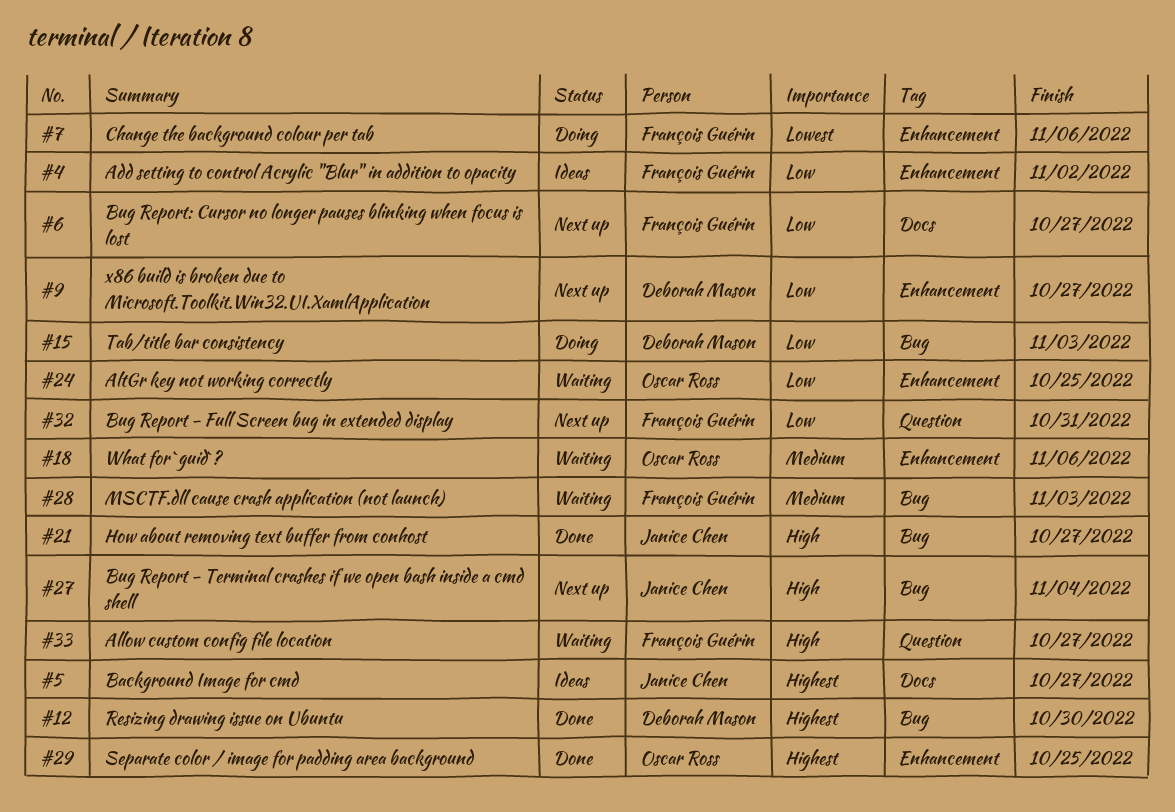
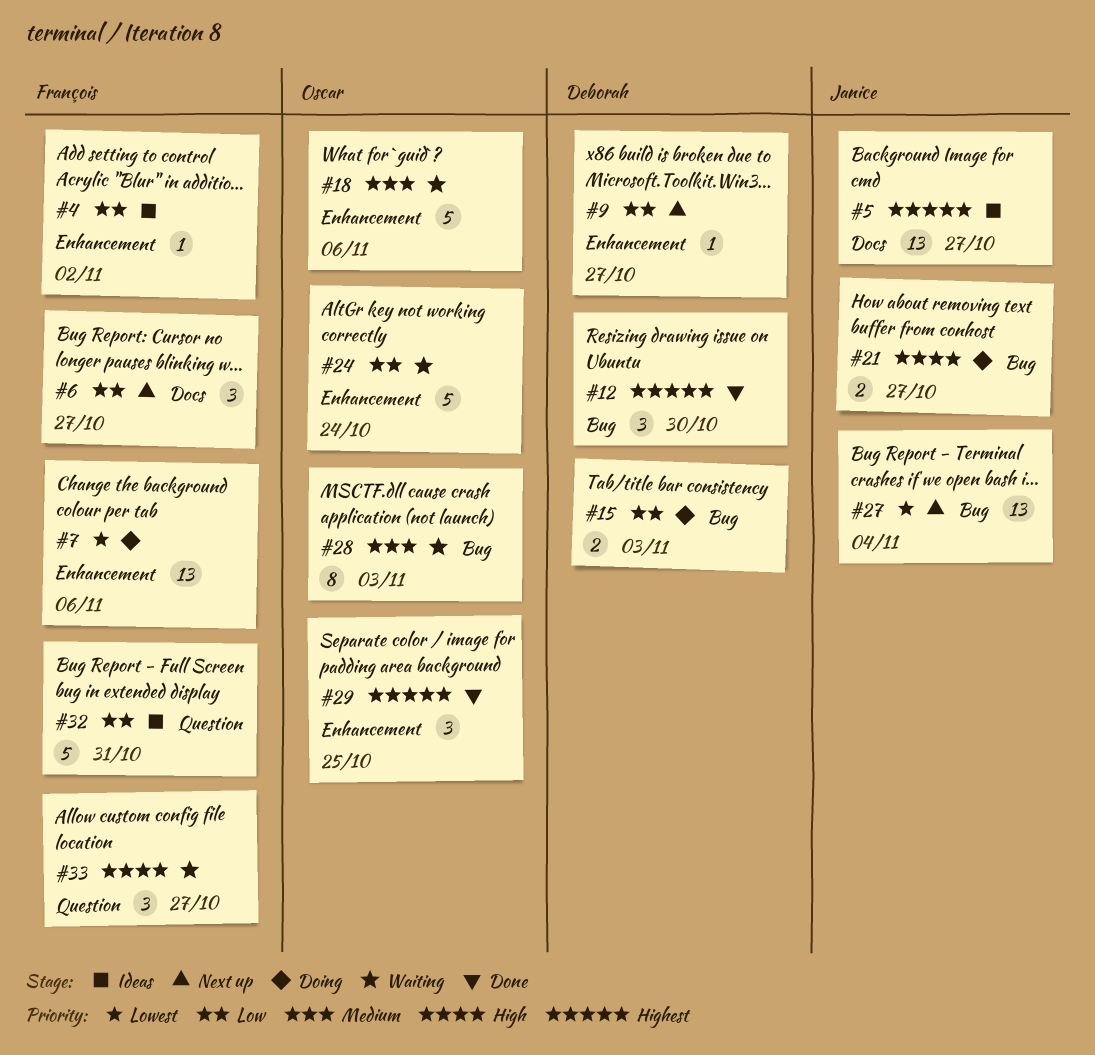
#21, status: Done -> Doing
#24, due: Oct 25 -> Oct 24
#27, priority: High -> Lowest
#28, owner: François Guérin -> Oscar Ross
#32, status: Next up -> Ideas

